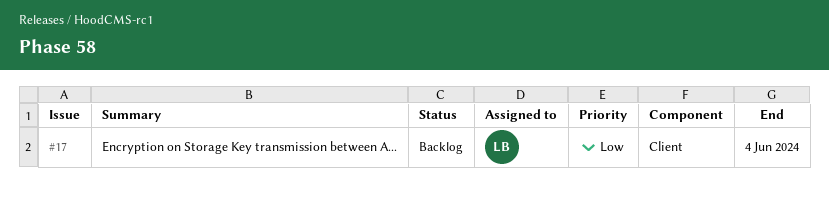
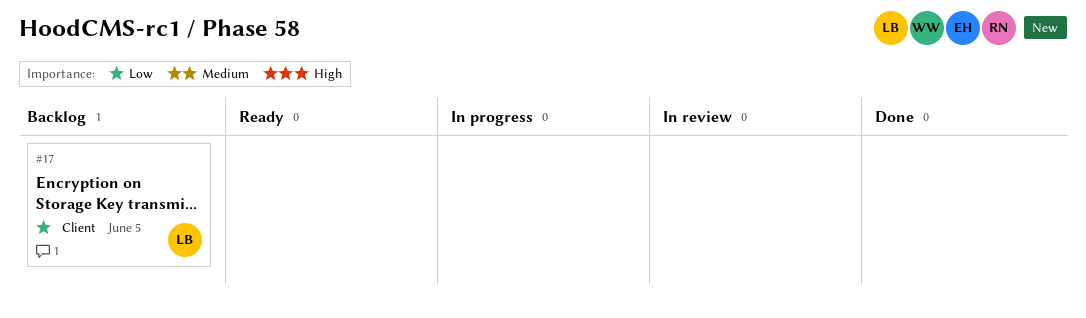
#17, due: Jun 4 -> Jun 5

